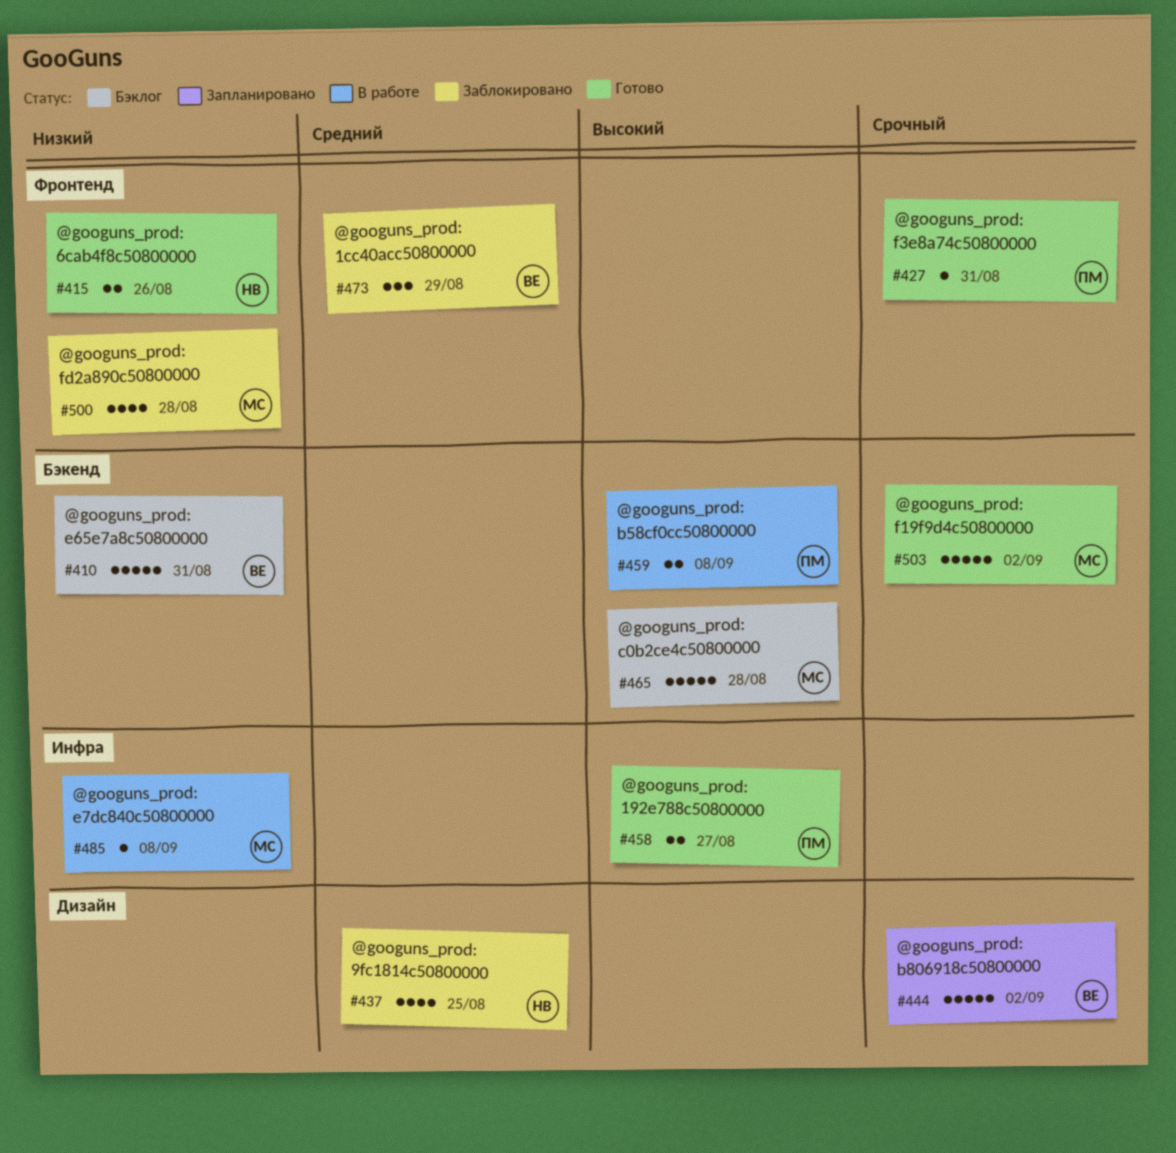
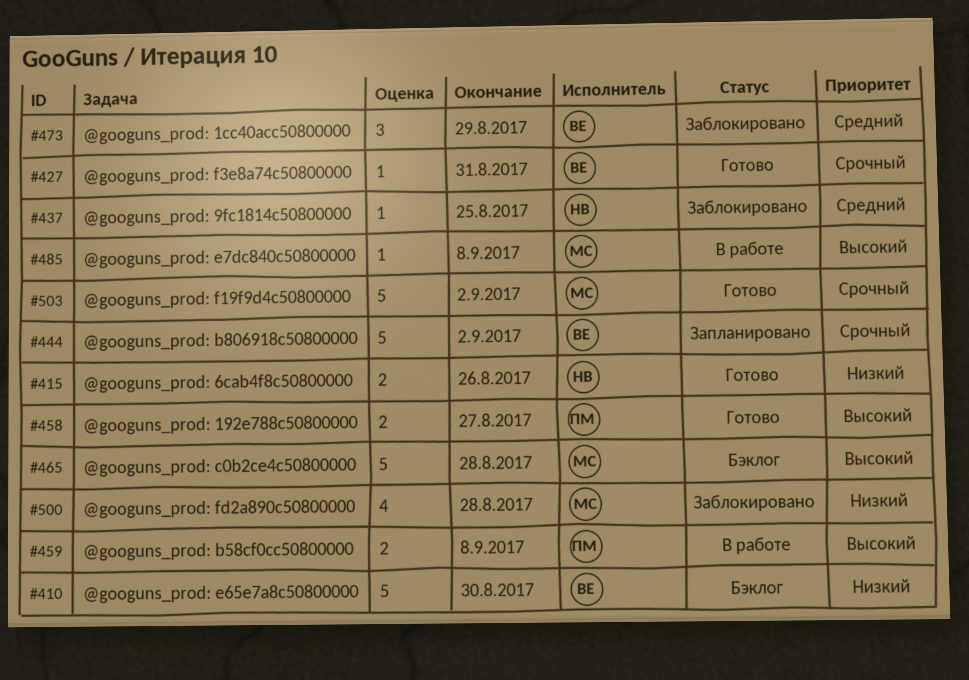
#410, due: Aug 31 -> Aug 30
#427, owner: ПМ -> ВЕ
#437, estimate: 4 -> 1
#485, priority: Низкий -> Высокий

